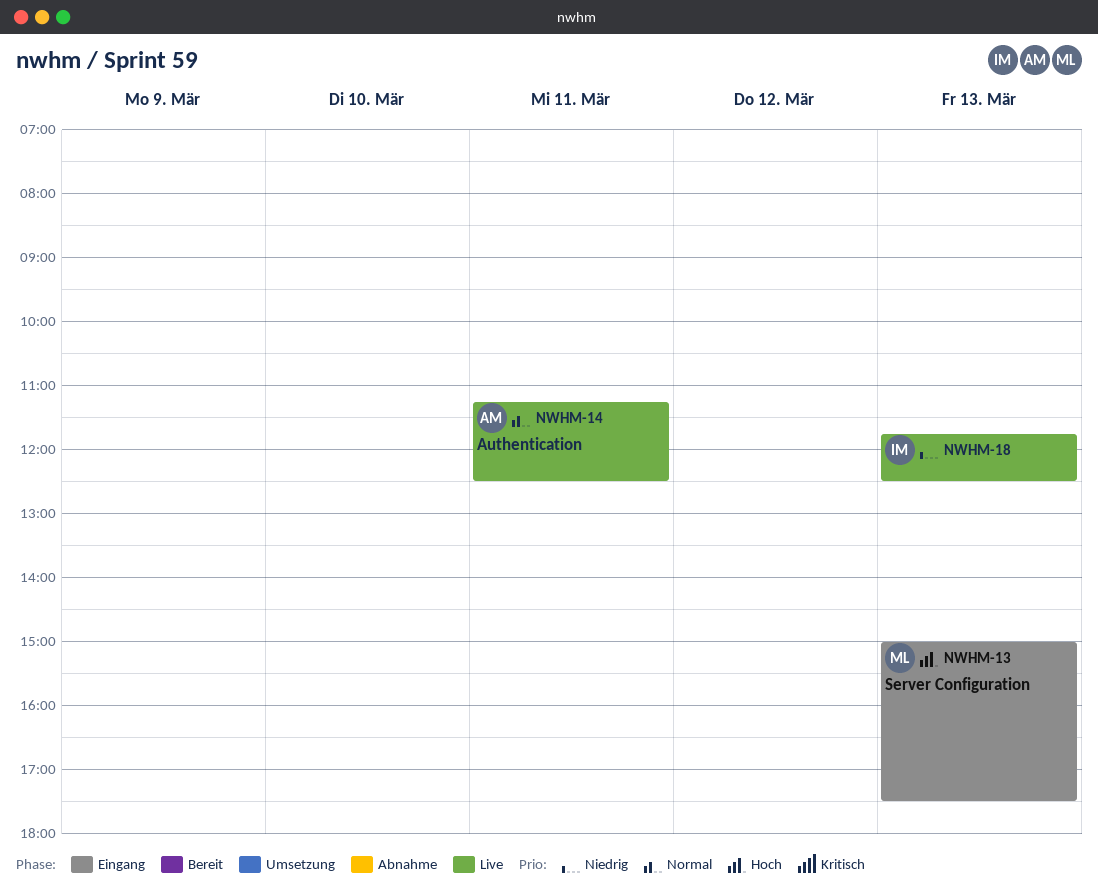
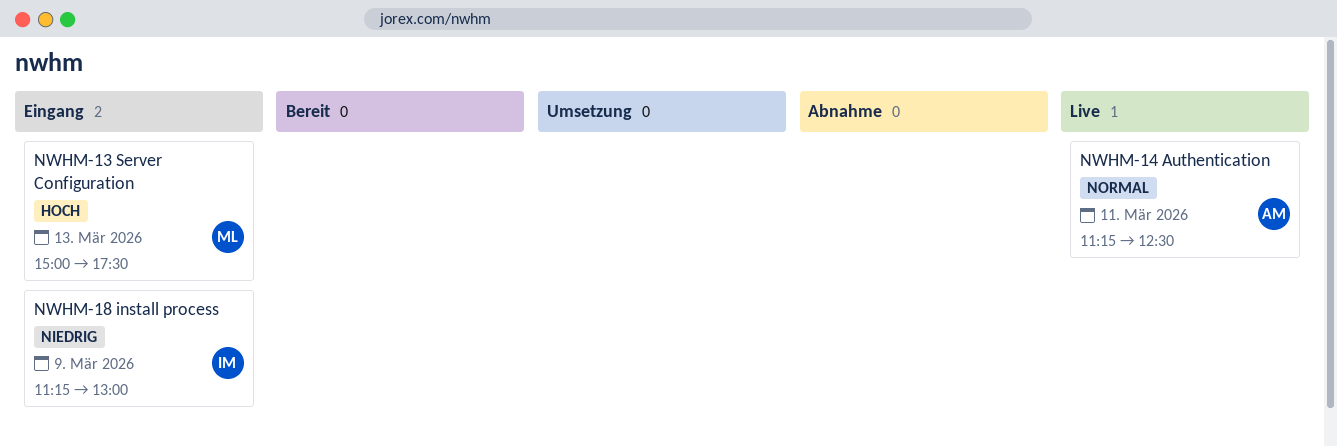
NWHM-18, status: Live -> Eingang
NWHM-18, day: Mar 13 -> Mar 9
NWHM-18, begins: 11:45 -> 11:15
NWHM-18, ends: 12:30 -> 13:00

